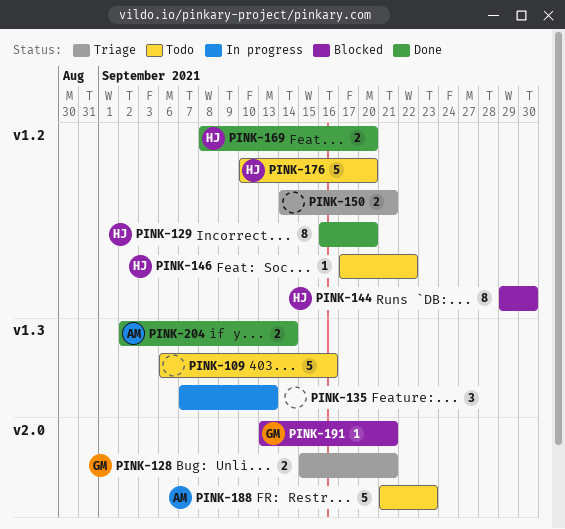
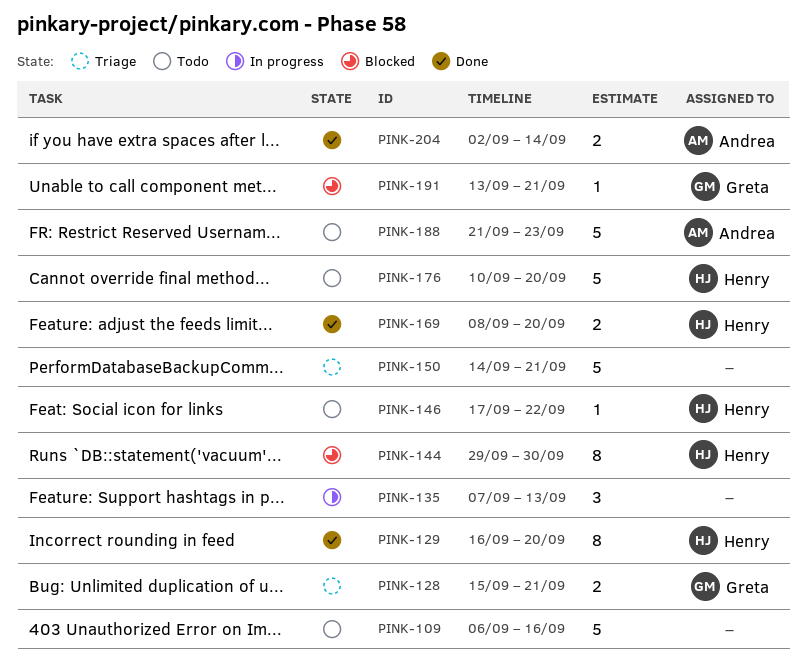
PINK-150, estimate: 2 -> 5

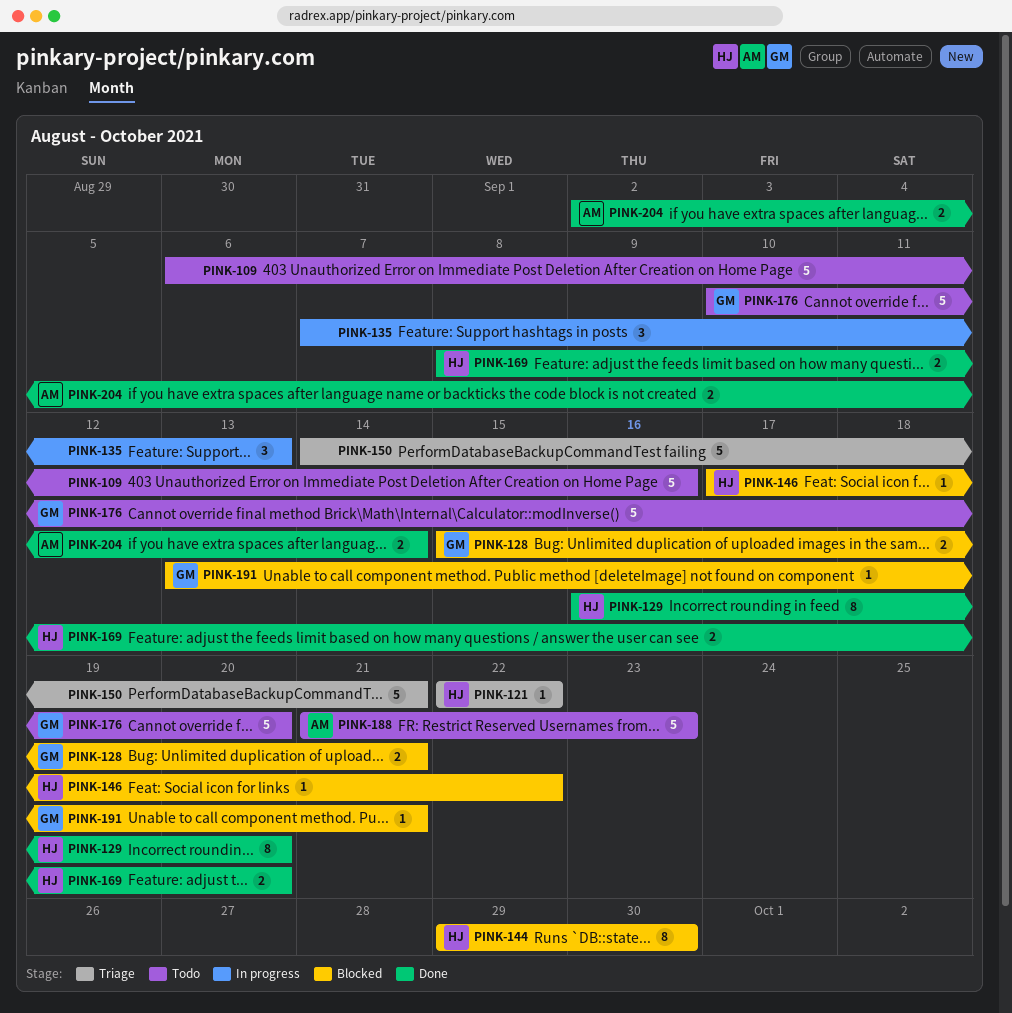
PINK-121: none -> present
PINK-128, status: Triage -> Blocked
PINK-146, status: Todo -> Blocked
PINK-176, owner: Henry -> Greta

